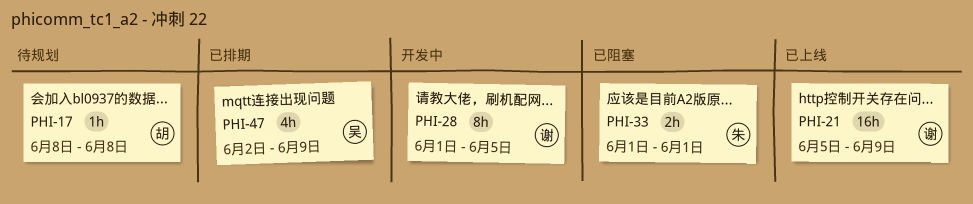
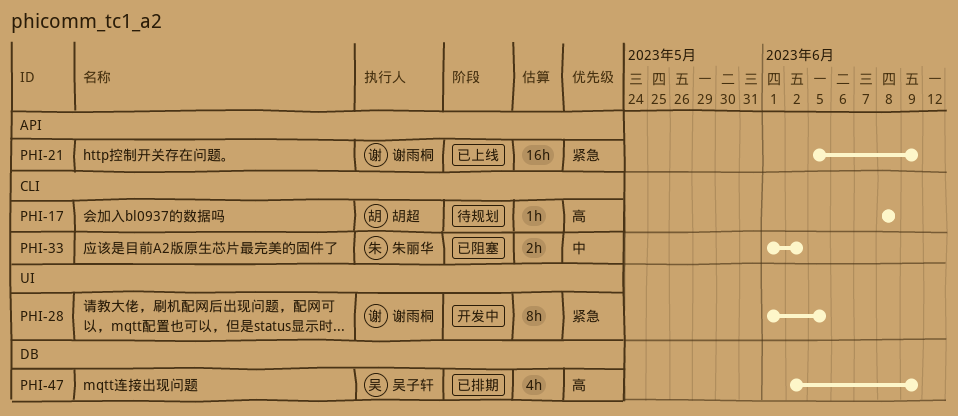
PHI-33, due: Jun 1 -> Jun 2

